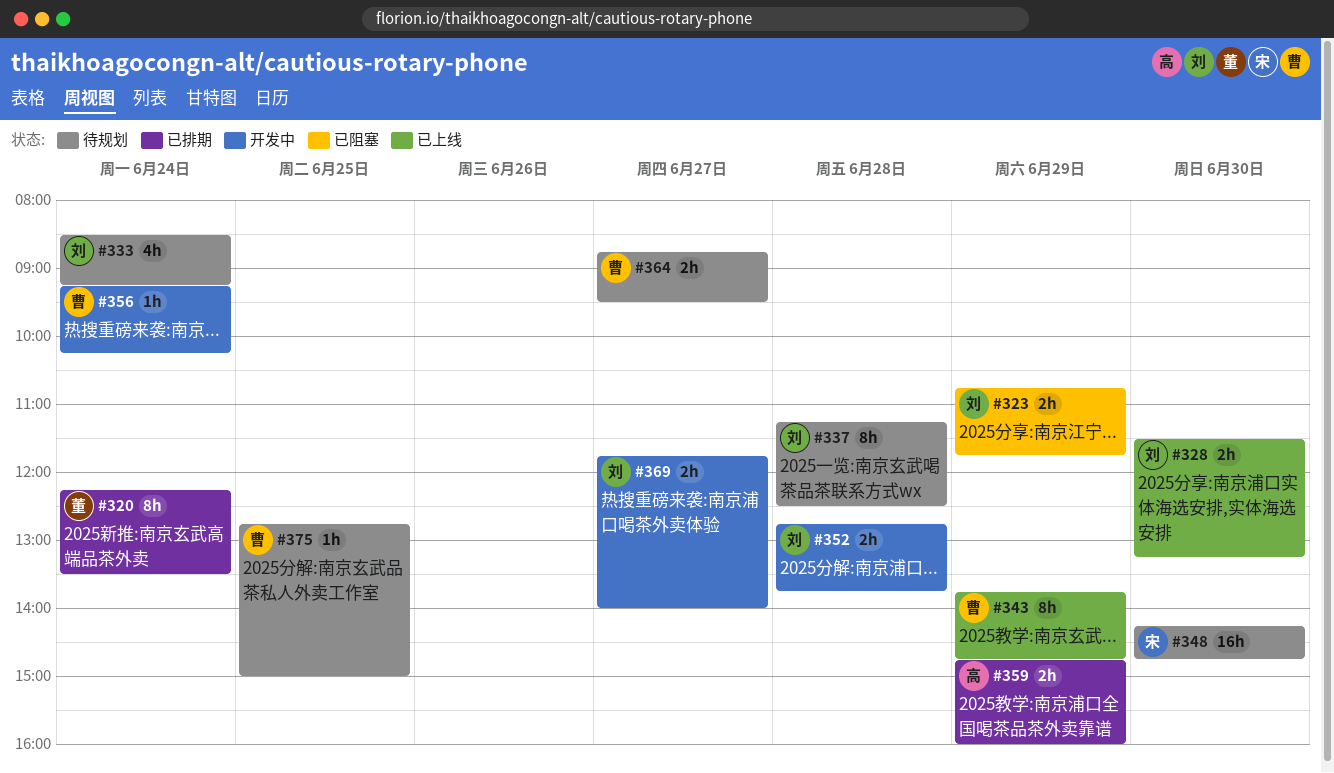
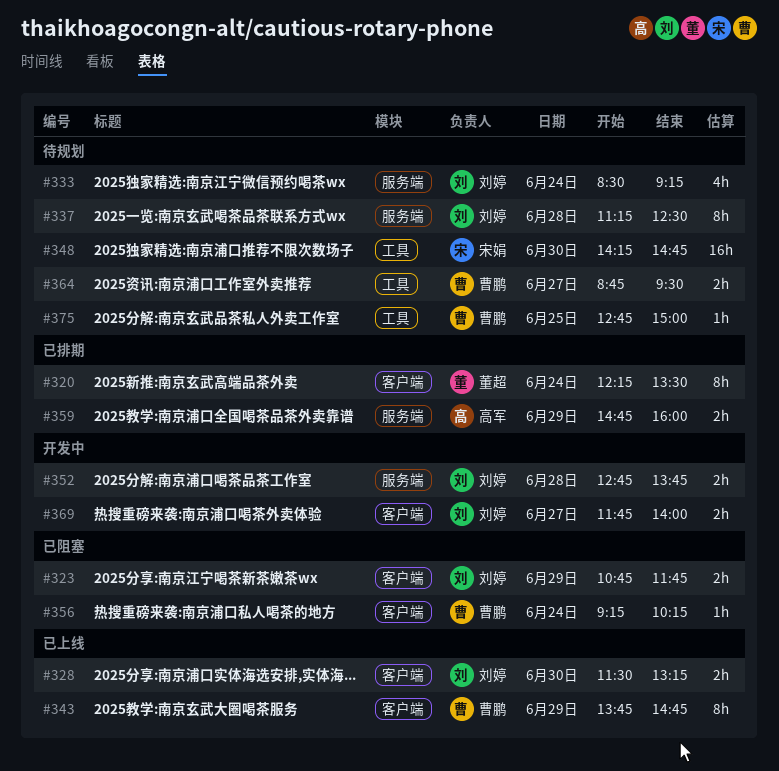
#356, status: 开发中 -> 已阻塞

